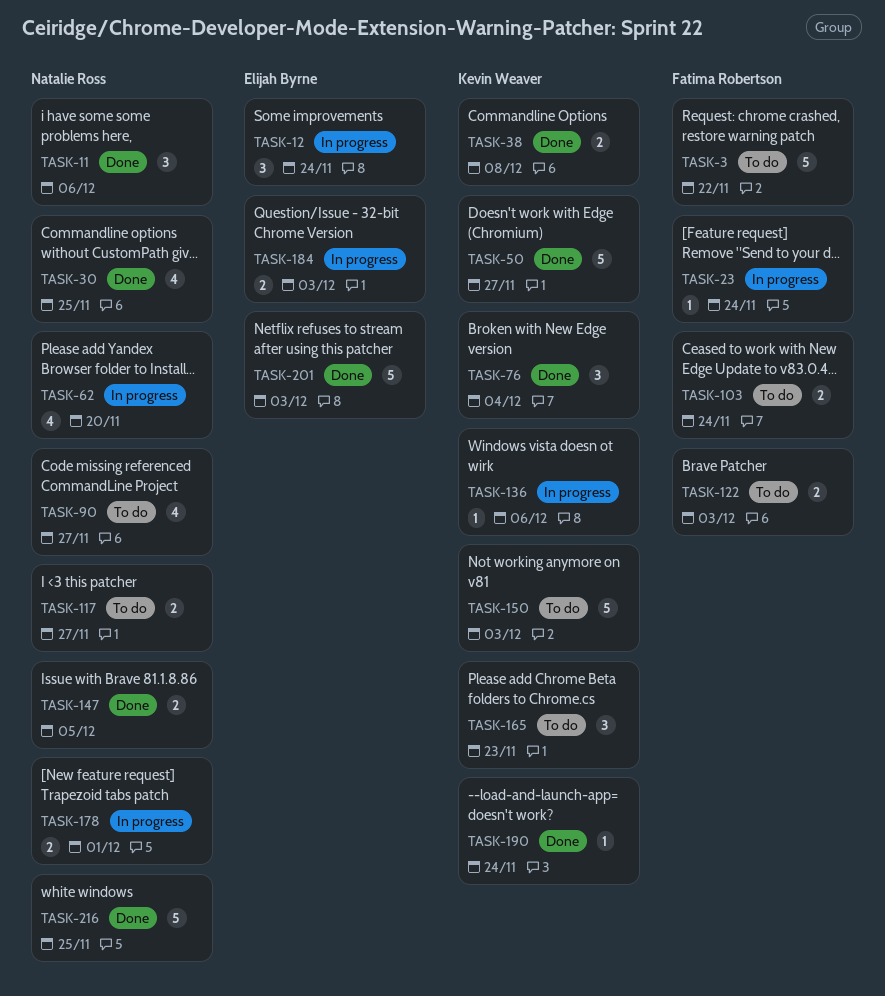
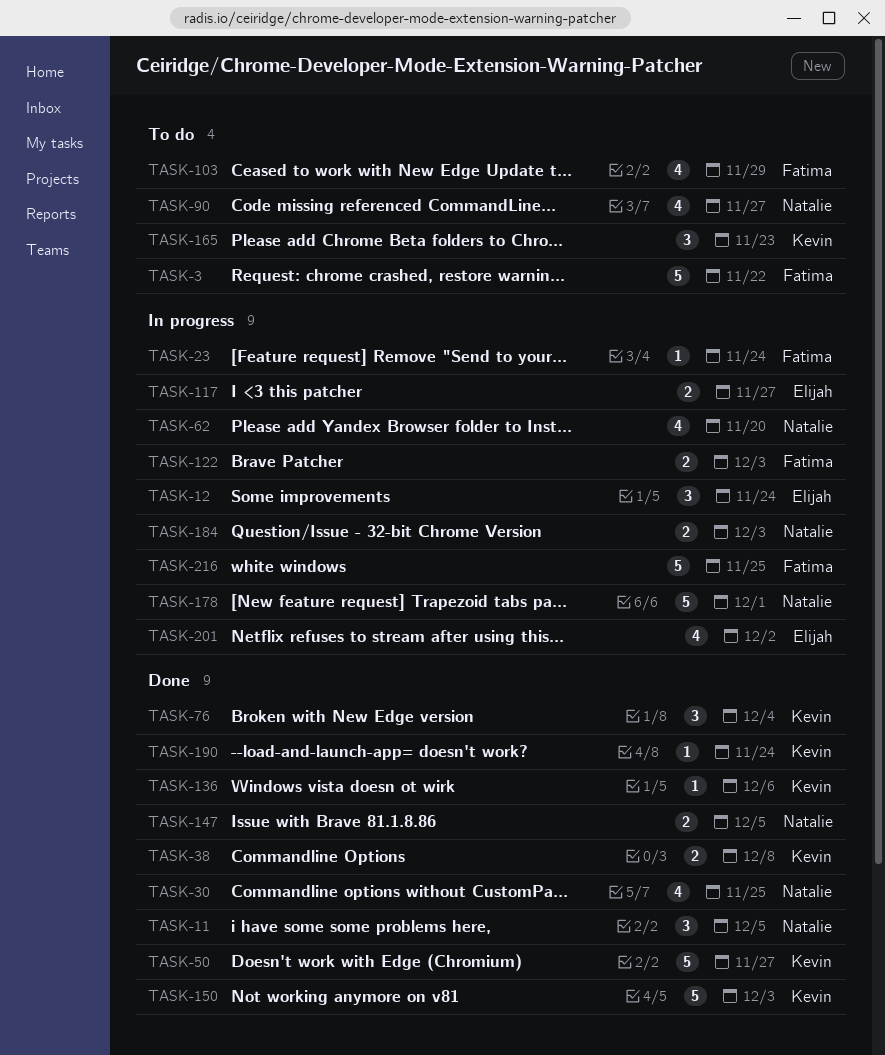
TASK-11, due: Dec 6 -> Dec 5
TASK-103, estimate: 2 -> 4
TASK-103, due: Nov 24 -> Nov 29
TASK-117, status: To do -> In progress
TASK-117, owner: Natalie Ross -> Elijah Byrne
TASK-122, status: To do -> In progress
TASK-136, status: In progress -> Done
TASK-150, status: To do -> Done
TASK-178, estimate: 2 -> 5
TASK-184, owner: Elijah Byrne -> Natalie Ross
TASK-201, status: Done -> In progress
TASK-201, estimate: 5 -> 4
TASK-201, due: Dec 3 -> Dec 2
TASK-216, status: Done -> In progress
TASK-216, owner: Natalie Ross -> Fatima Robertson

